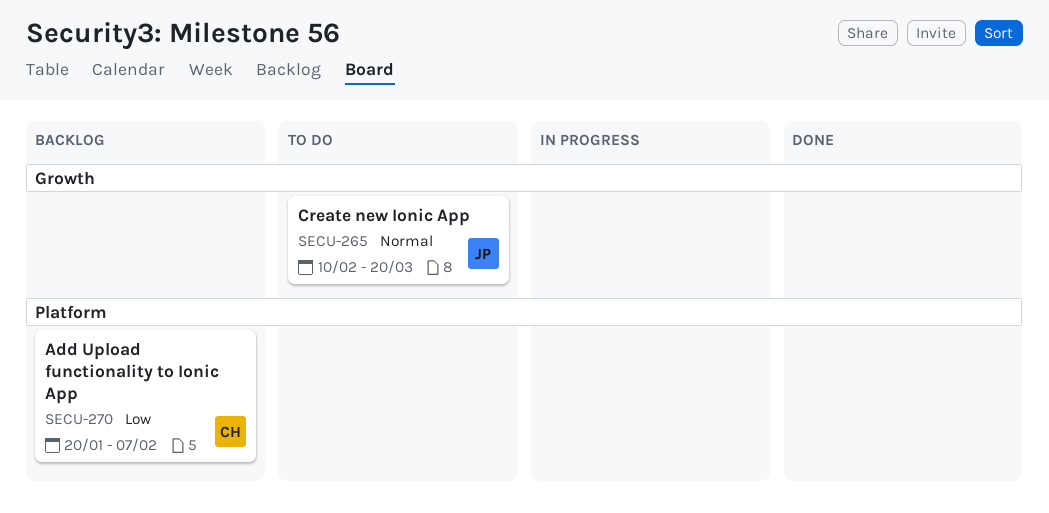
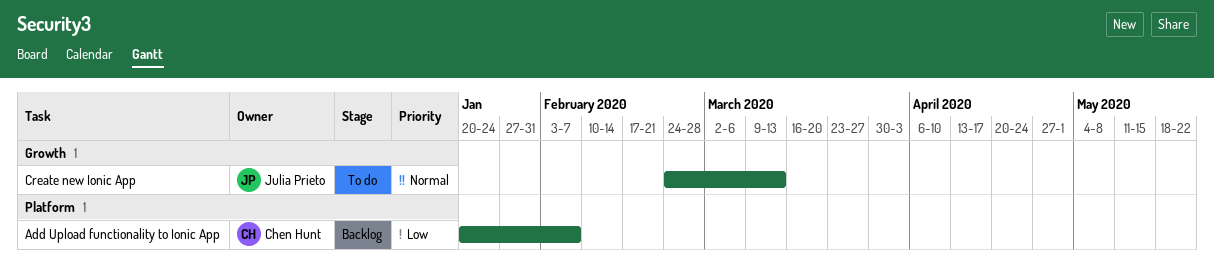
Create new Ionic App, start: Feb 10 -> Feb 24
Create new Ionic App, due: Mar 20 -> Mar 13

